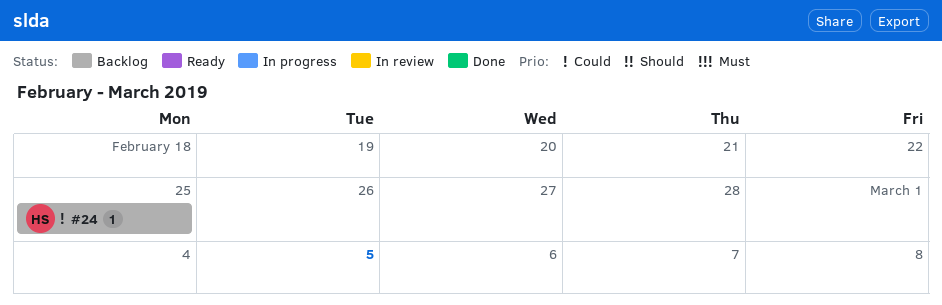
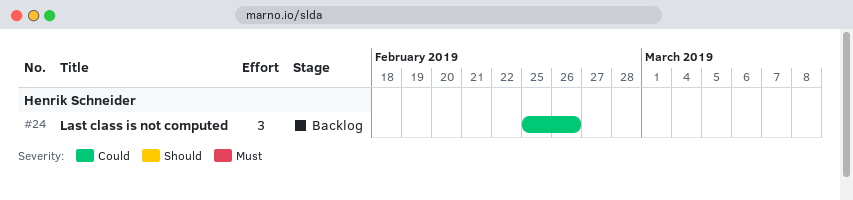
#24, estimate: 1 -> 3
#24, due: Feb 25 -> Feb 26

